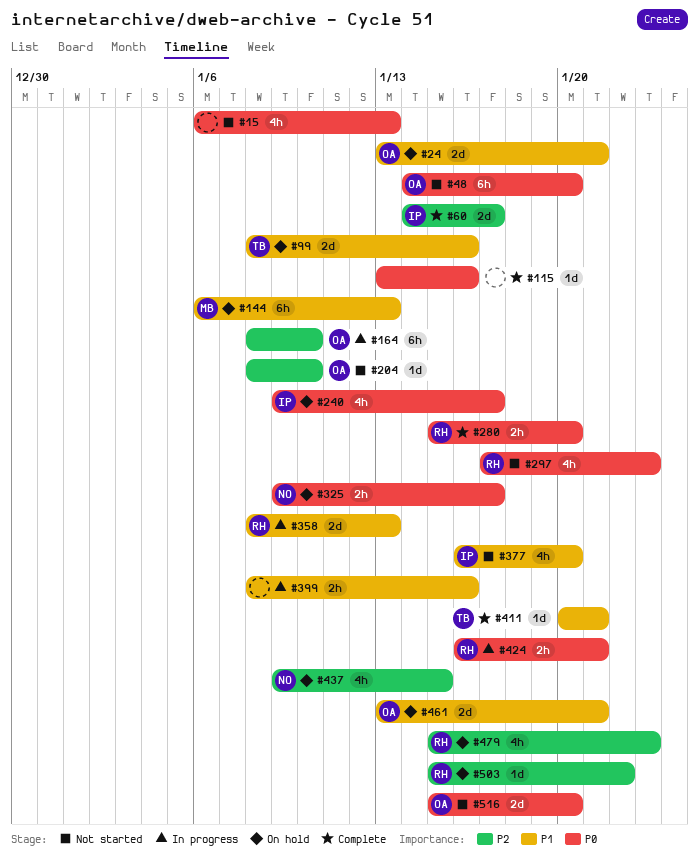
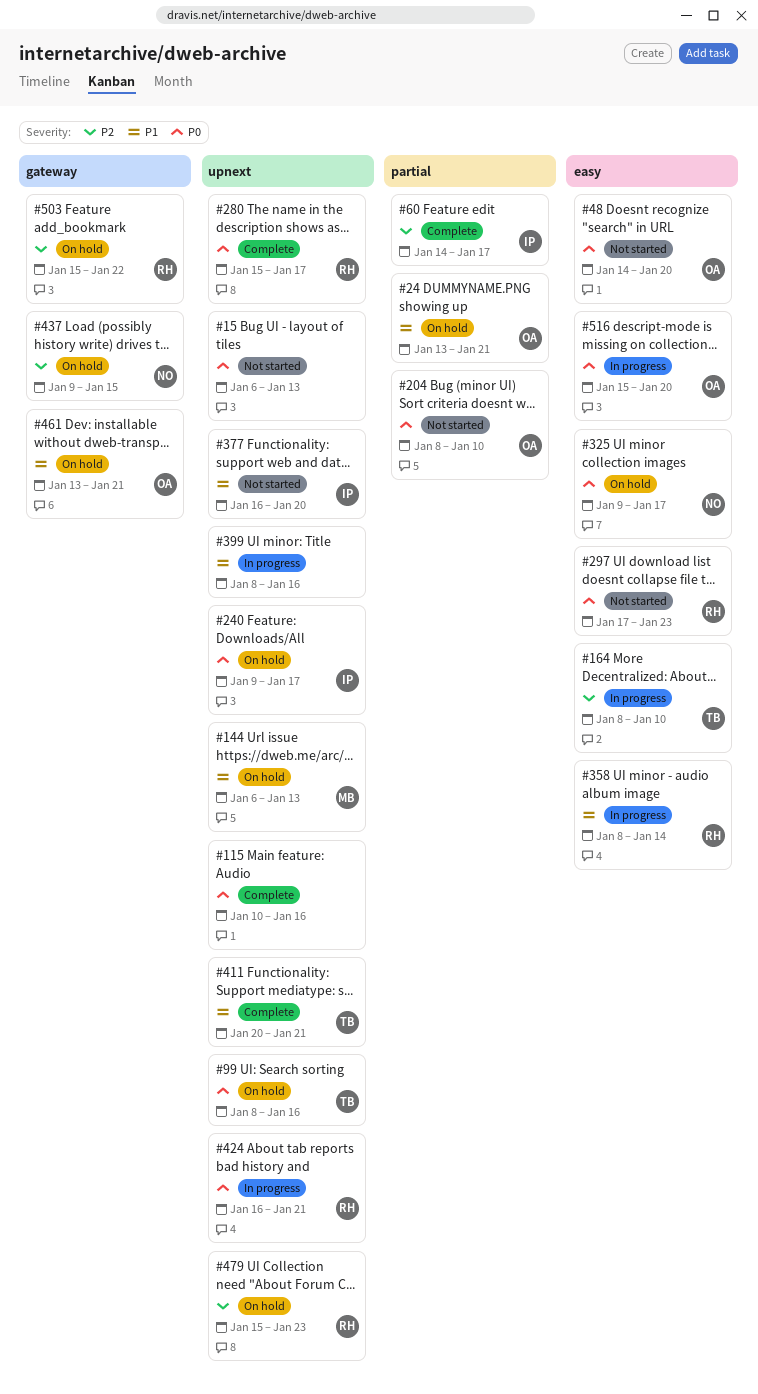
#99, priority: P1 -> P0
#115, start: Jan 13 -> Jan 10
#164, owner: OA -> TB
#204, priority: P2 -> P0
#280, due: Jan 20 -> Jan 17
#358, due: Jan 13 -> Jan 14
#516, status: Not started -> In progress

